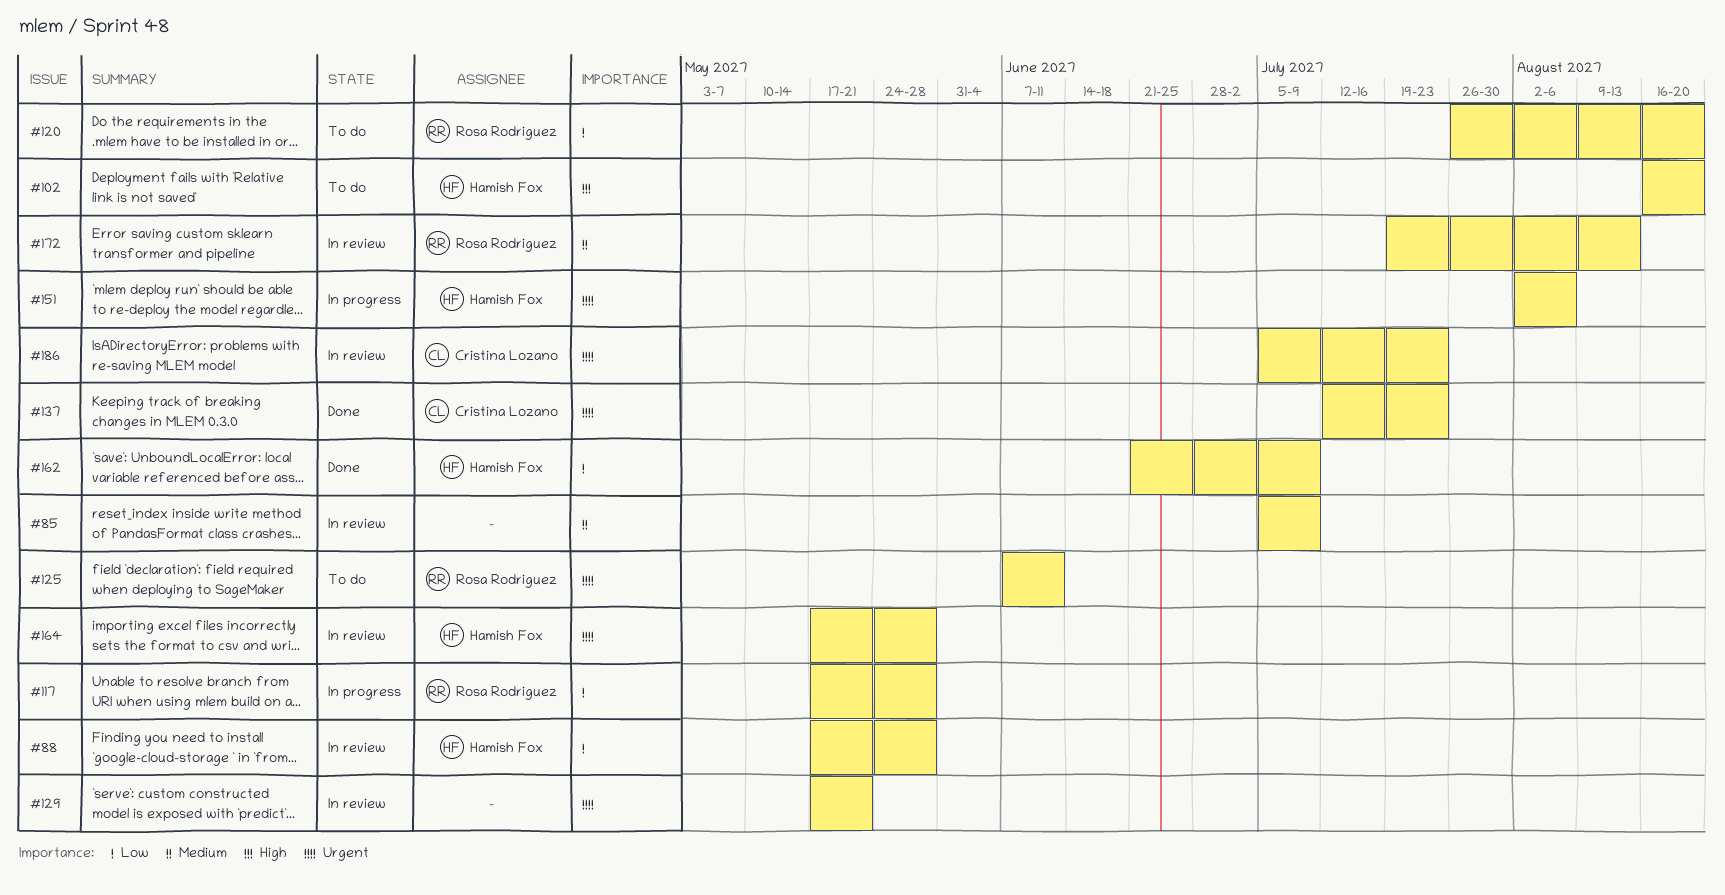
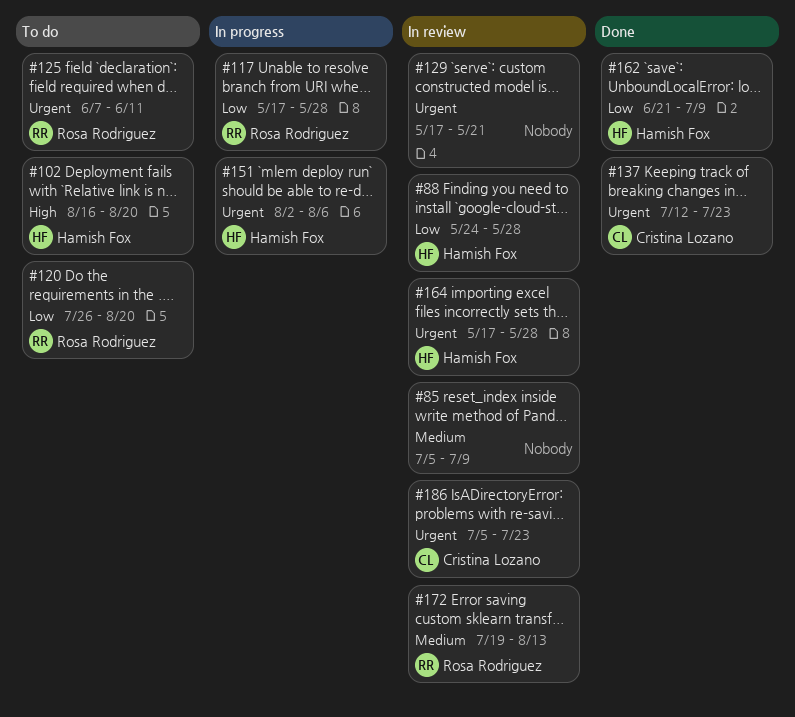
#88, start: May 17 -> May 24

